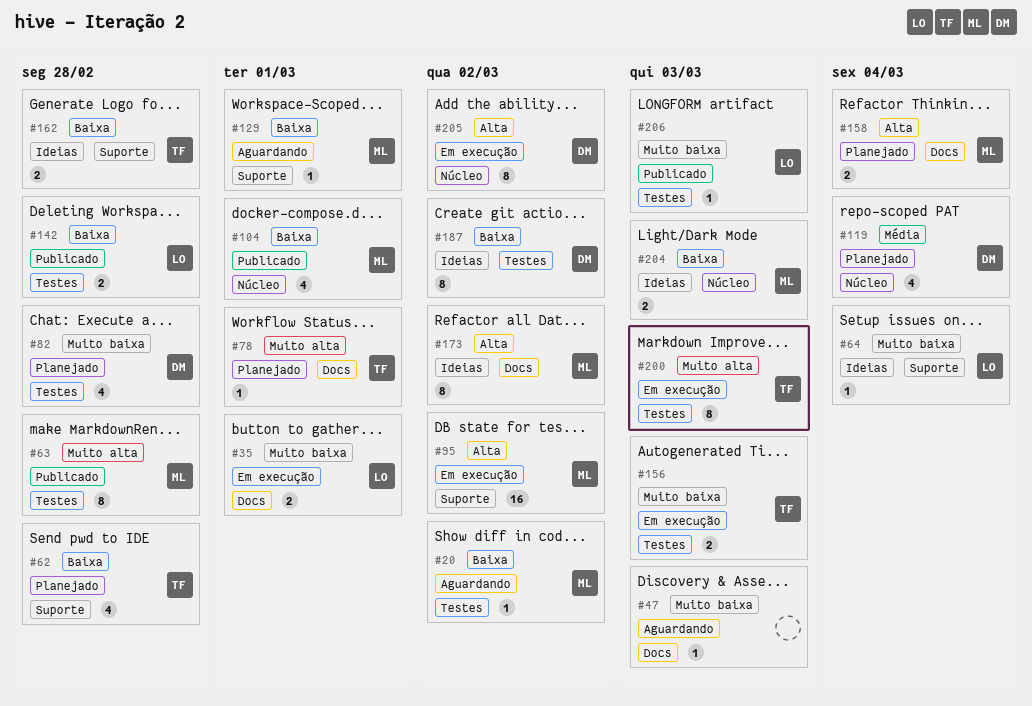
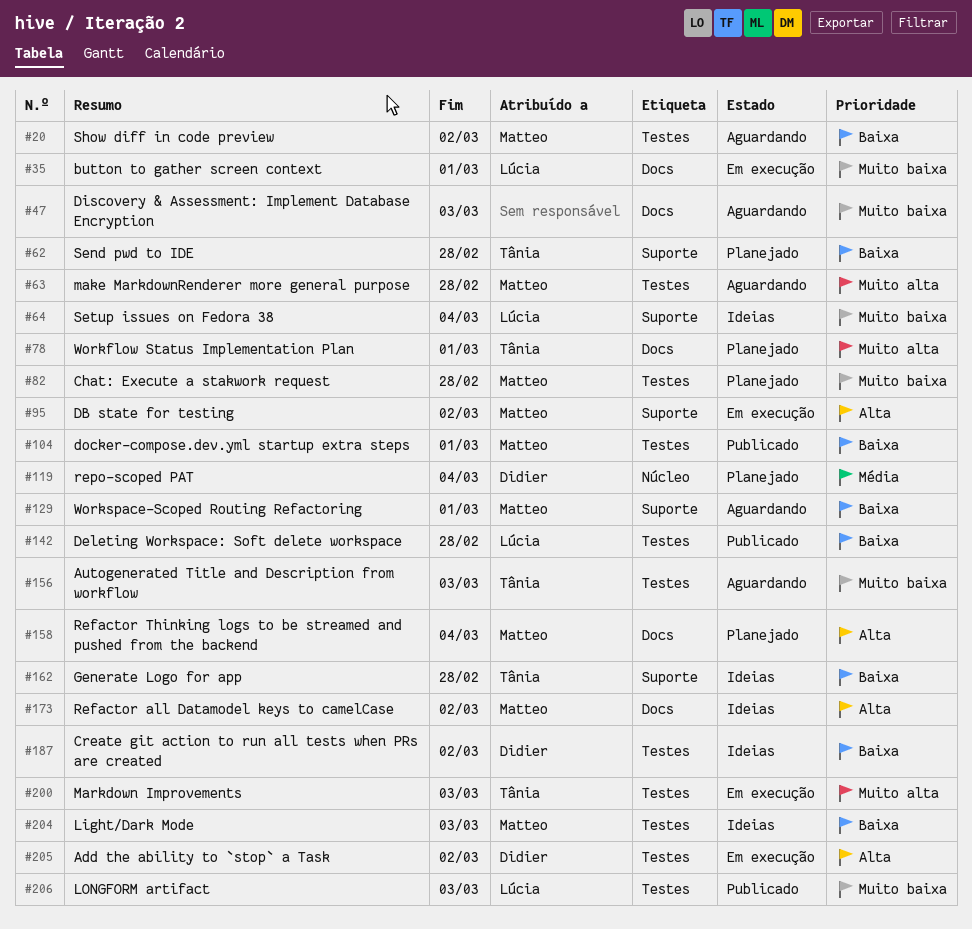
#63, status: Publicado -> Aguardando
#82, owner: Didier -> Matteo
#104, label: Núcleo -> Testes
#156, status: Em execução -> Aguardando
#204, label: Núcleo -> Testes
#205, label: Núcleo -> Testes

